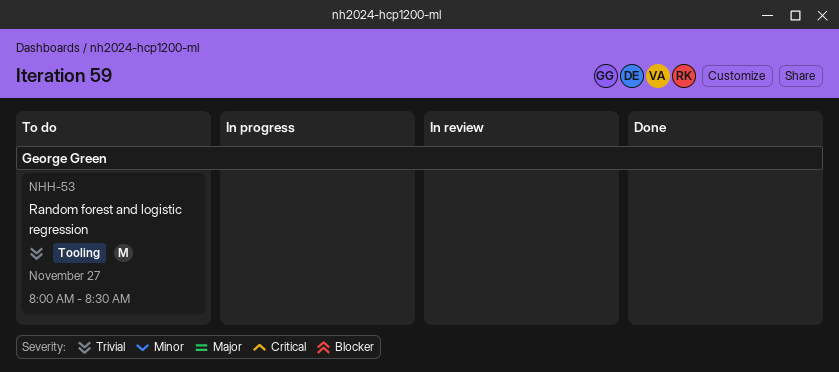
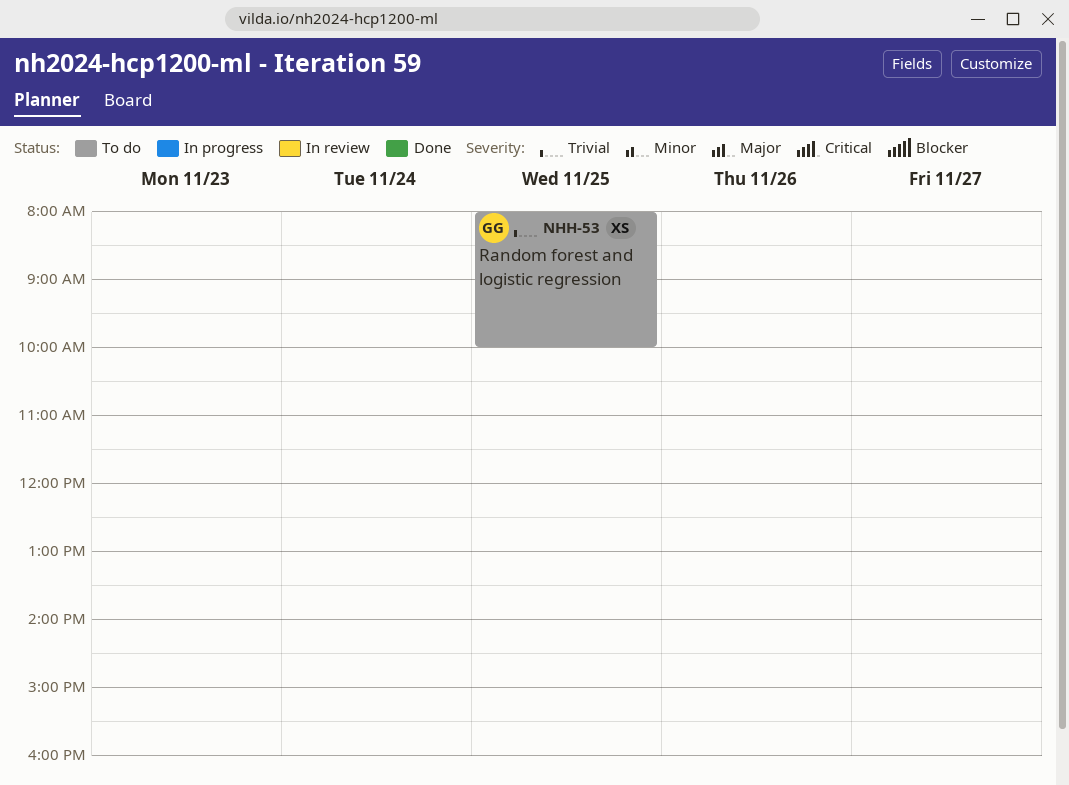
NHH-53, estimate: M -> XS
NHH-53, day: Nov 27 -> Nov 25
NHH-53, ends: 08:30 -> 10:00

